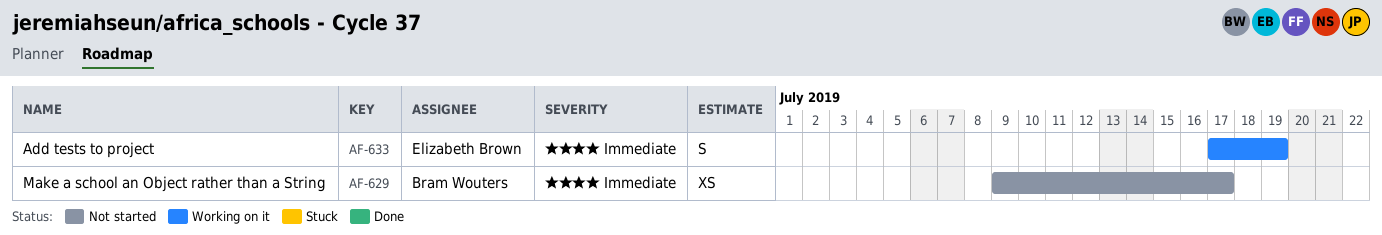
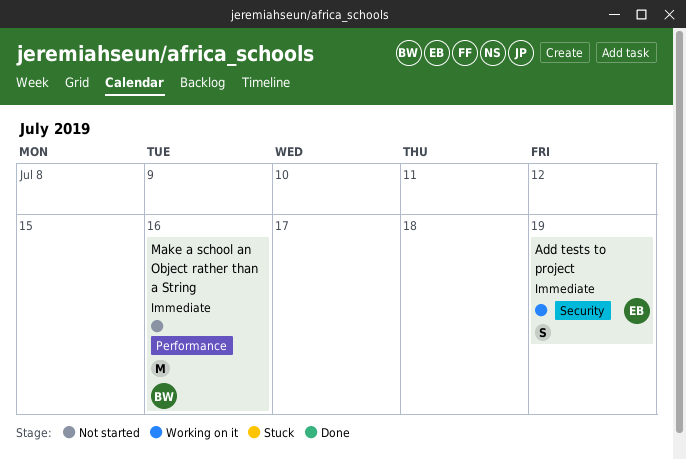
Make a school an Object rather than a String, estimate: XS -> M
Make a school an Object rather than a String, due: Jul 17 -> Jul 16

